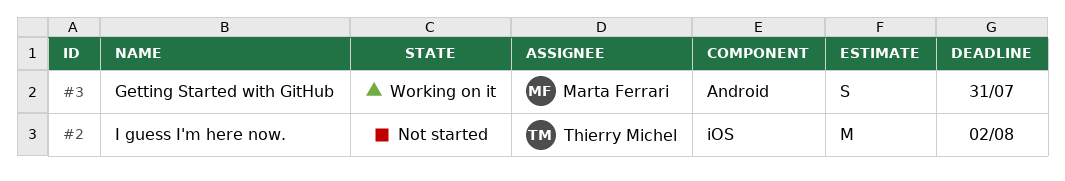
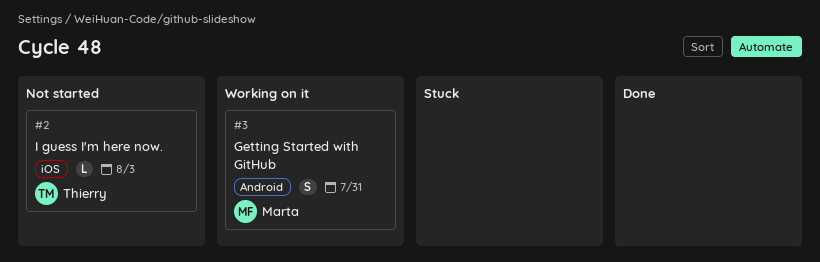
#2, estimate: M -> L
#2, due: Aug 2 -> Aug 3

